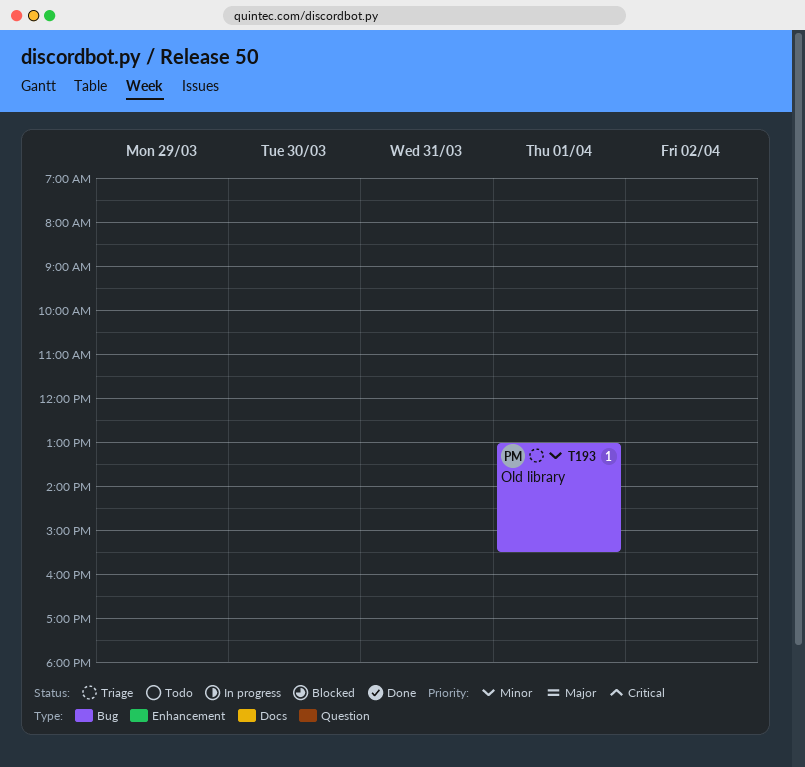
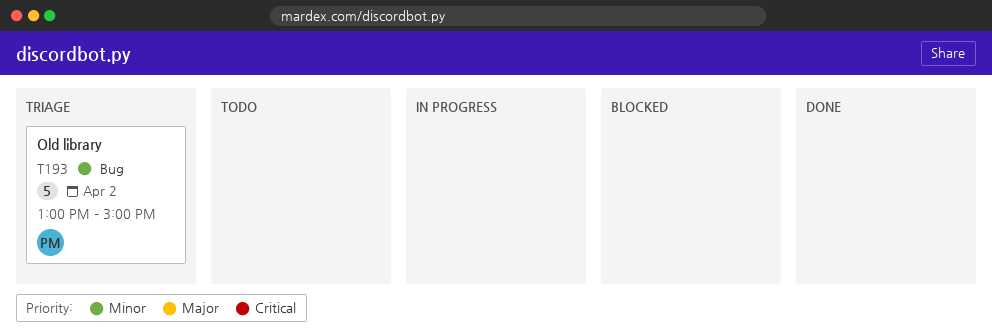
T193, estimate: 1 -> 5
T193, day: Apr 1 -> Apr 2
T193, ends: 15:30 -> 15:00

